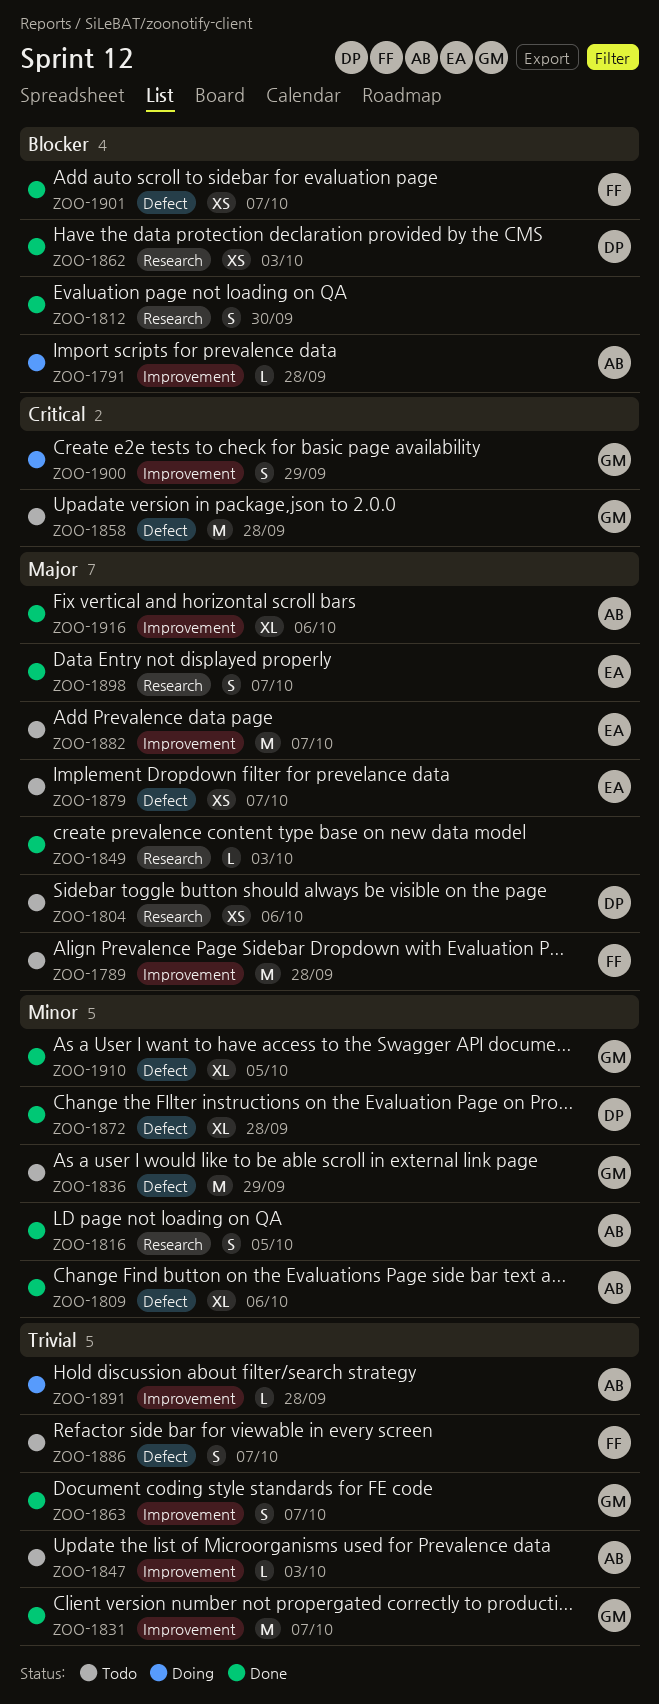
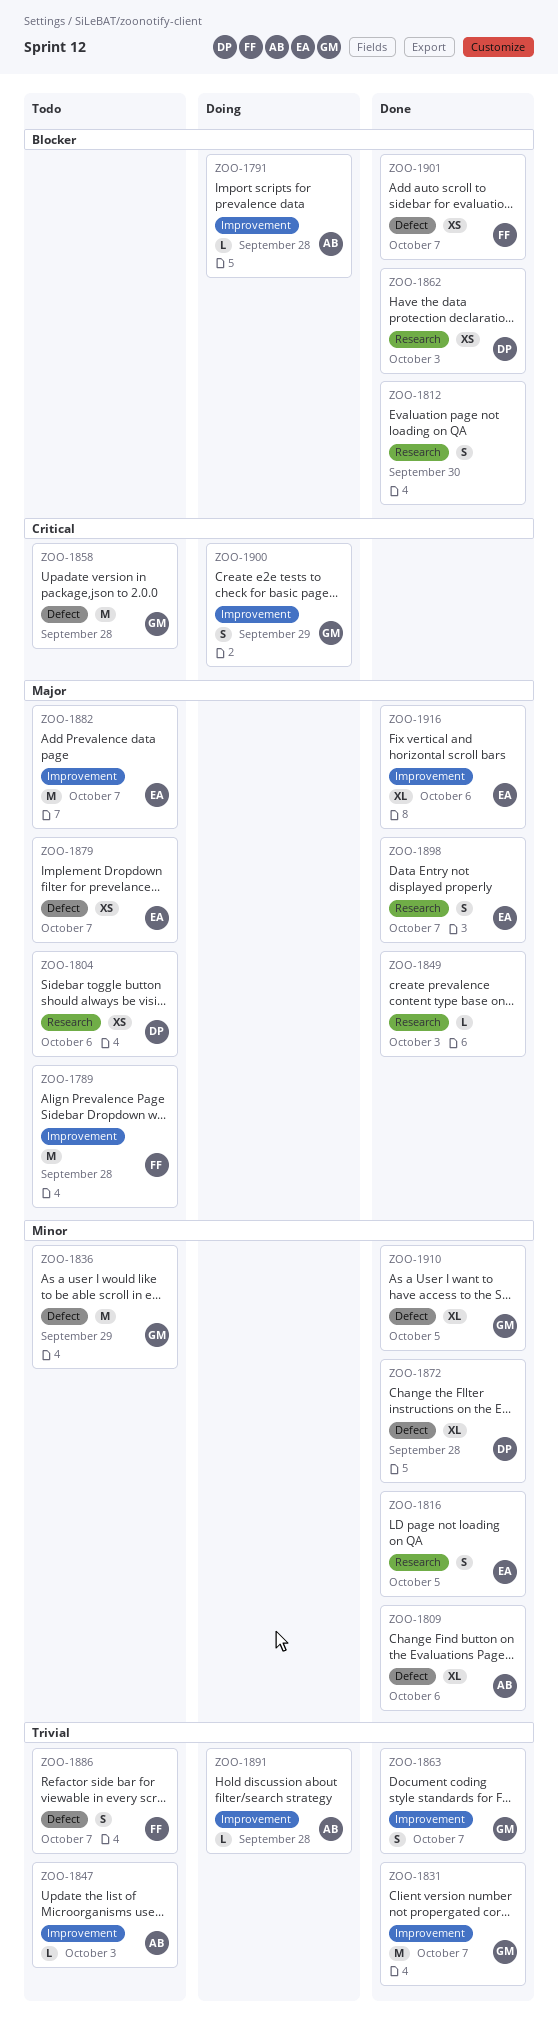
ZOO-1816, owner: AB -> EA
ZOO-1916, owner: AB -> EA

